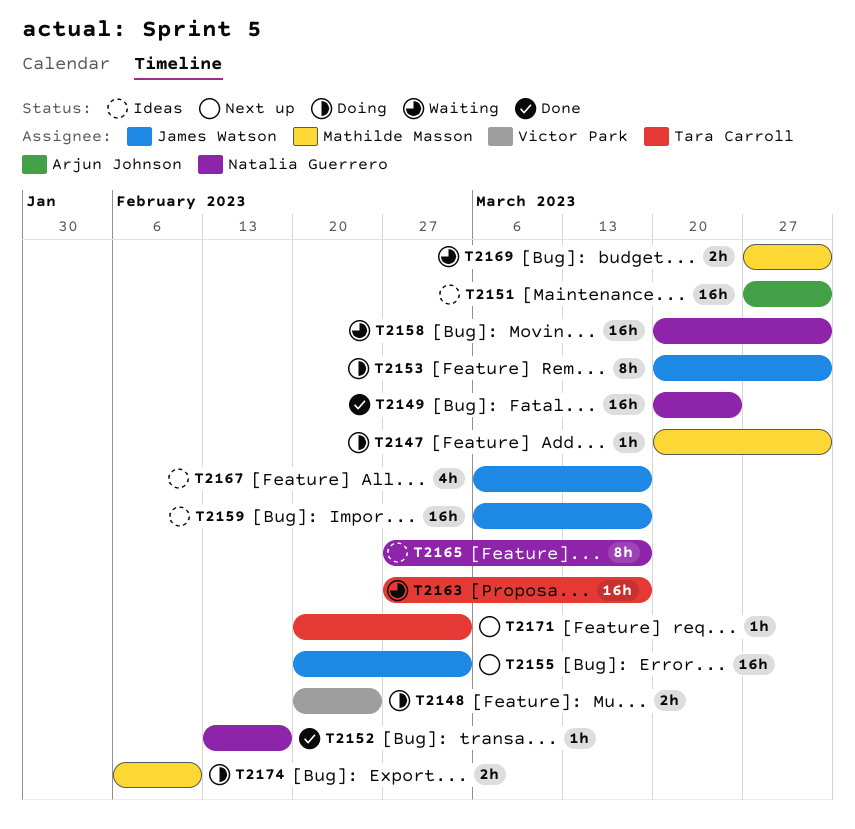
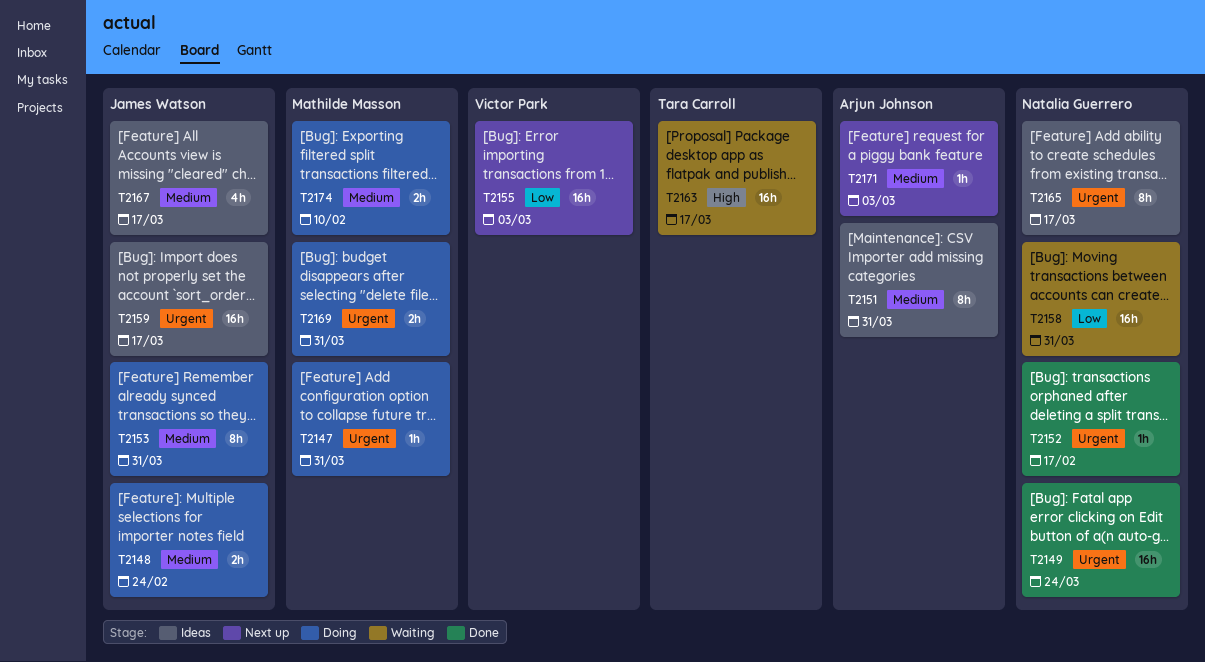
T2148, owner: Victor Park -> James Watson
T2151, estimate: 16h -> 8h
T2155, owner: James Watson -> Victor Park
T2169, status: Waiting -> Doing
T2171, owner: Tara Carroll -> Arjun Johnson

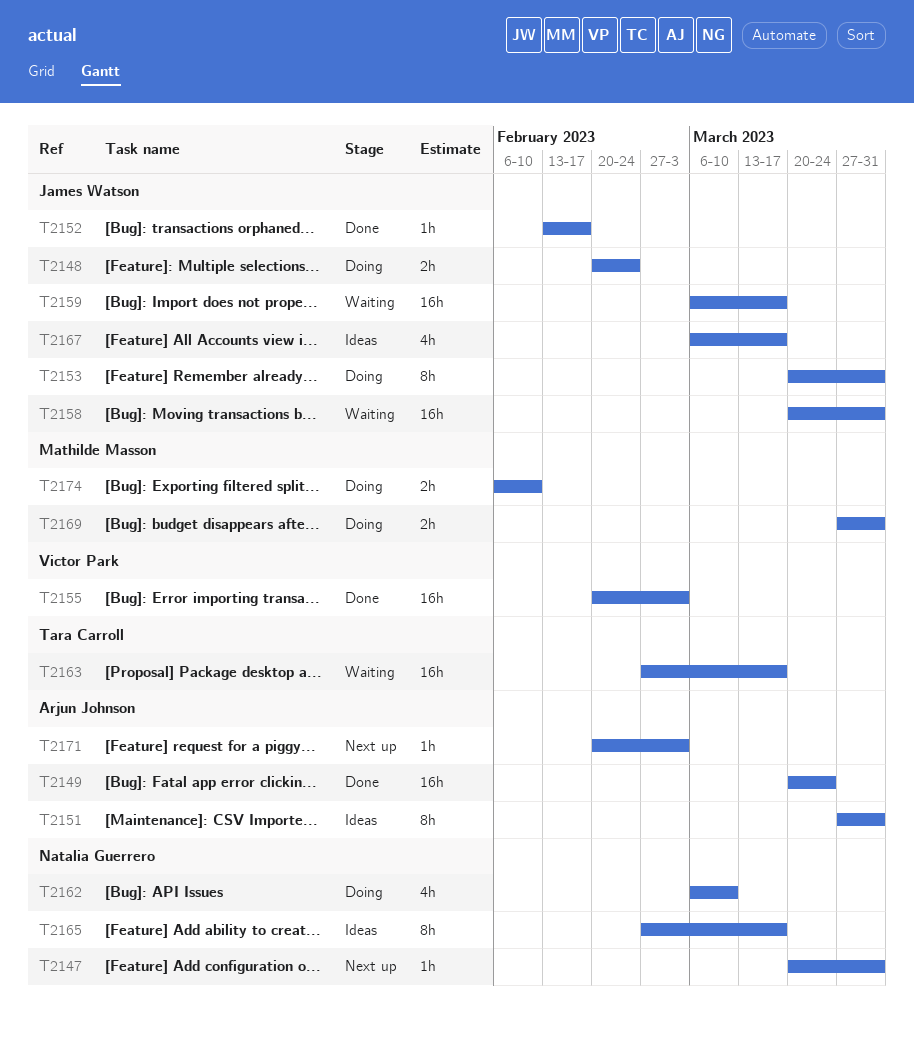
T2147, status: Doing -> Next up
T2147, owner: Mathilde Masson -> Natalia Guerrero
T2149, owner: Natalia Guerrero -> Arjun Johnson
T2152, owner: Natalia Guerrero -> James Watson
T2155, status: Next up -> Done
T2158, owner: Natalia Guerrero -> James Watson
T2159, status: Ideas -> Waiting
T2162: none -> present

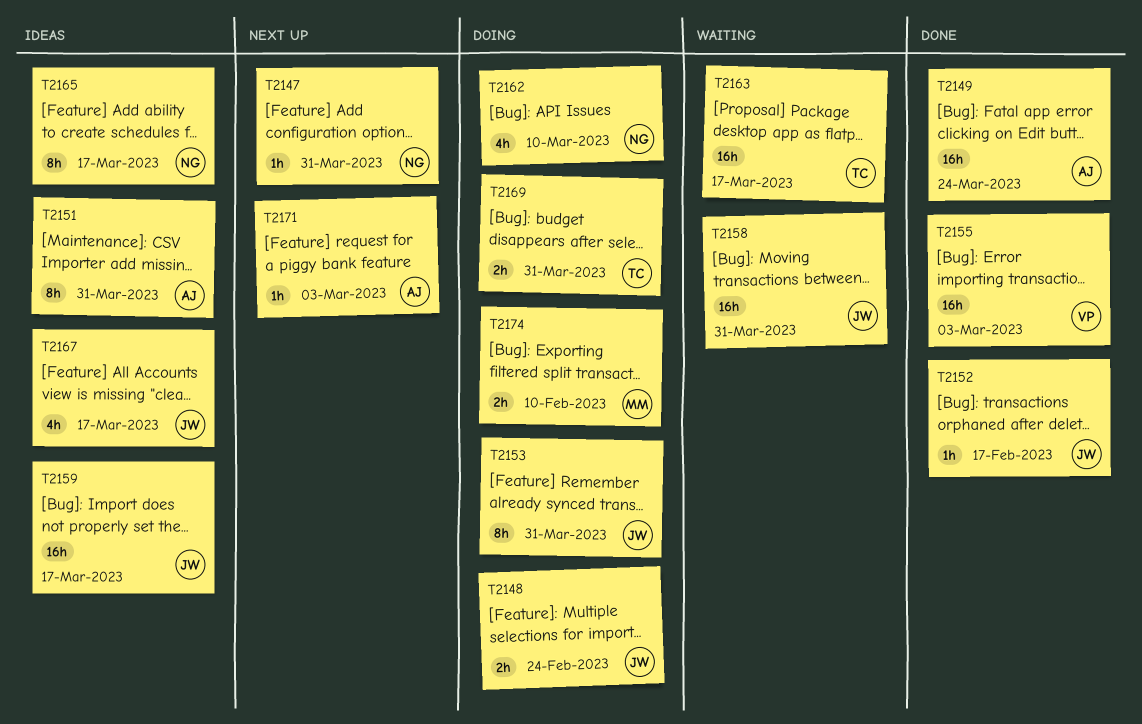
T2159, status: Waiting -> Ideas
T2169, owner: Mathilde Masson -> Tara Carroll

